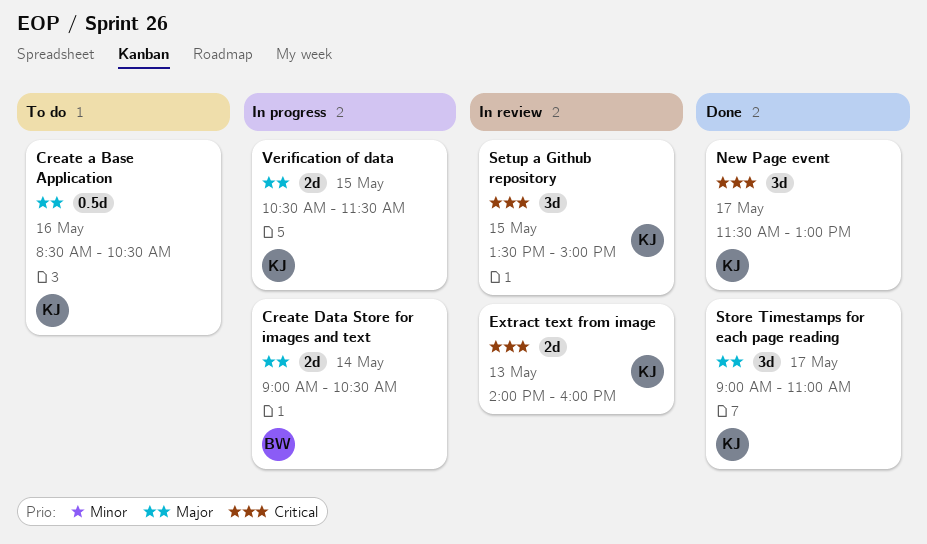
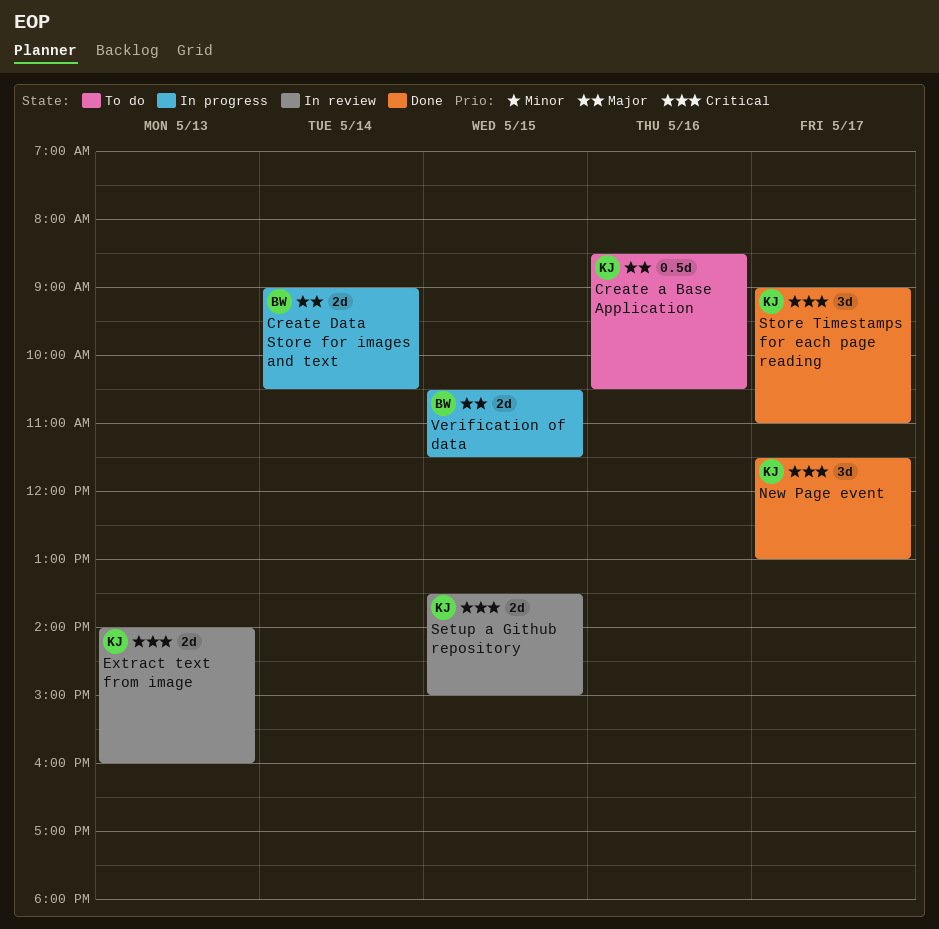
Setup a Github repository, estimate: 3d -> 2d
Store Timestamps for each page reading, priority: Major -> Critical
Verification of data, owner: KJ -> BW

